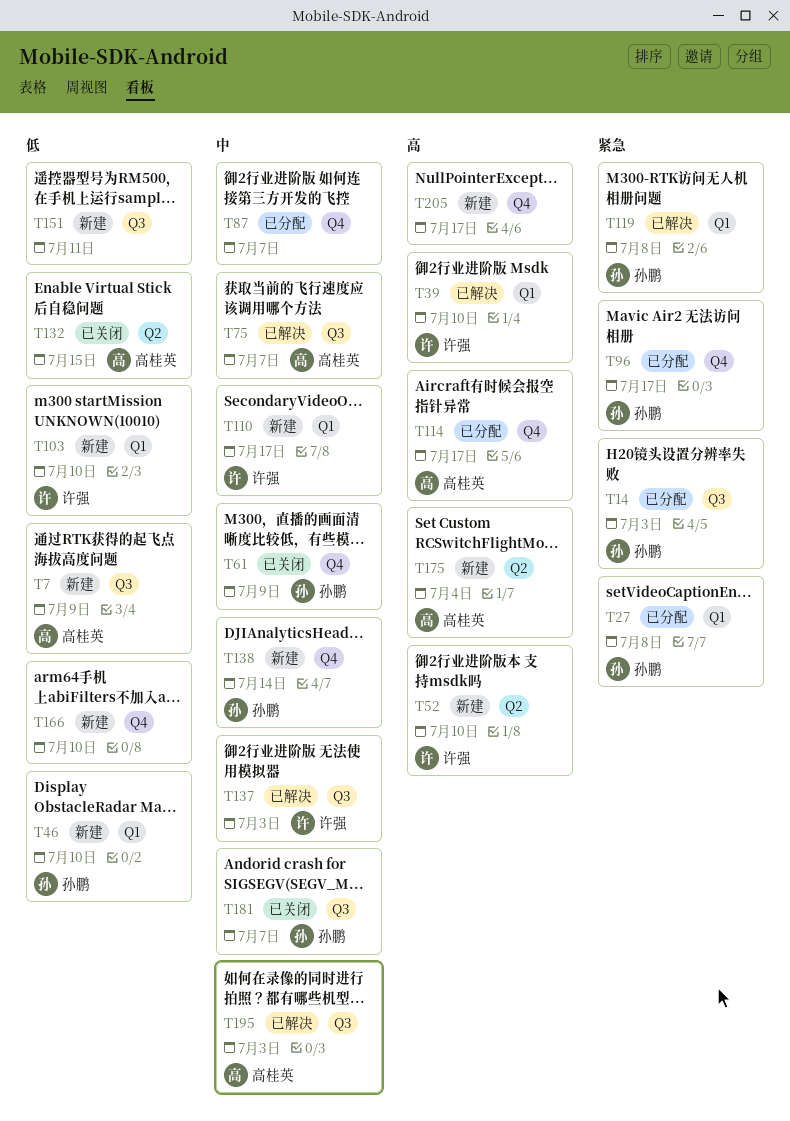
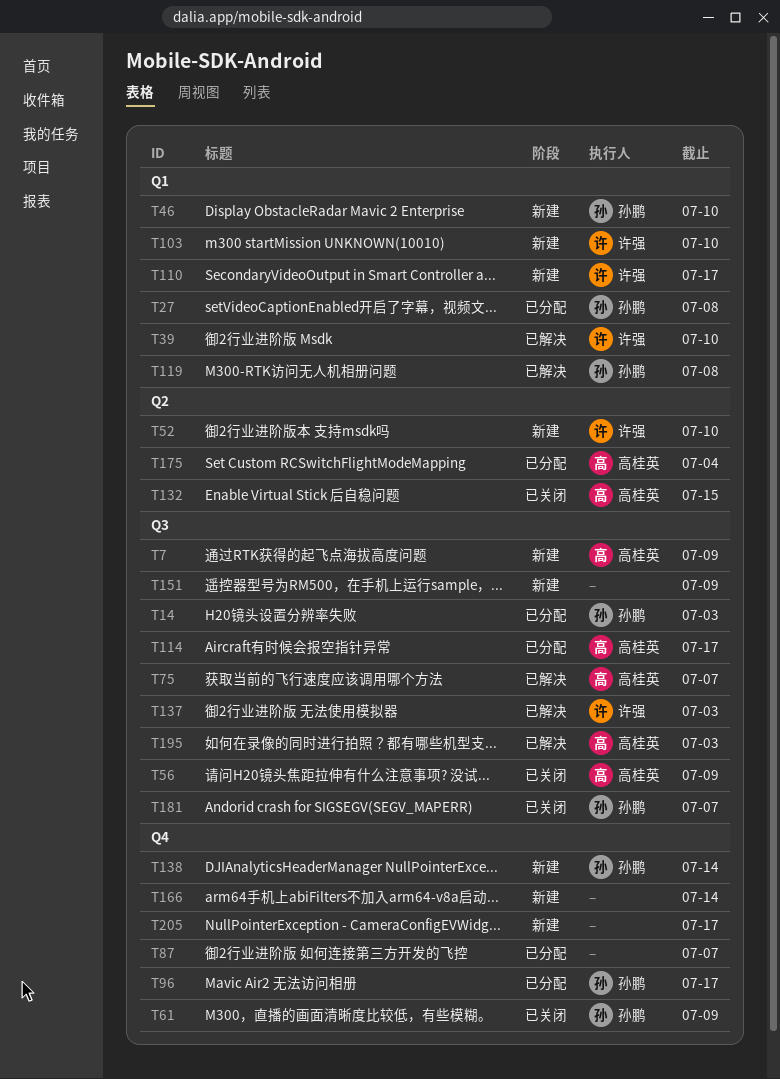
T56: none -> present
T114, label: Q4 -> Q3
T151, due: Jul 11 -> Jul 9
T166, due: Jul 10 -> Jul 14
T175, status: 新建 -> 已分配

